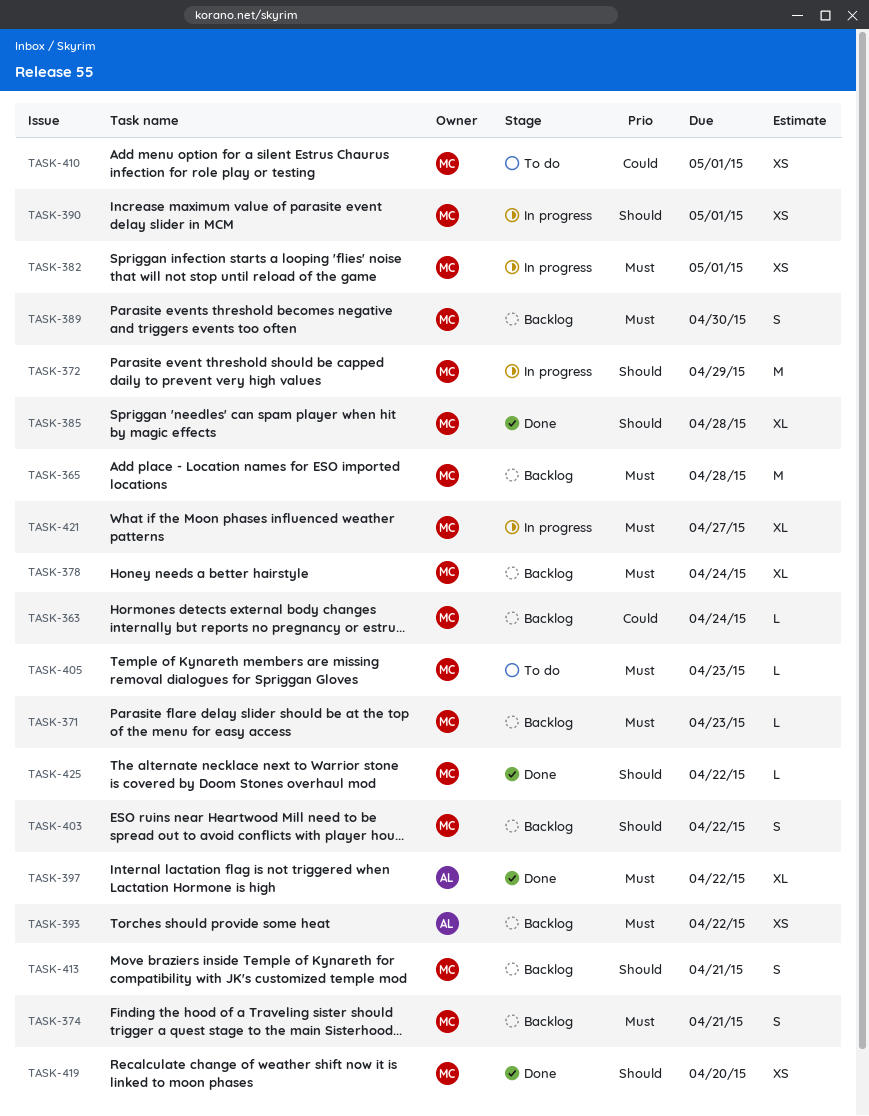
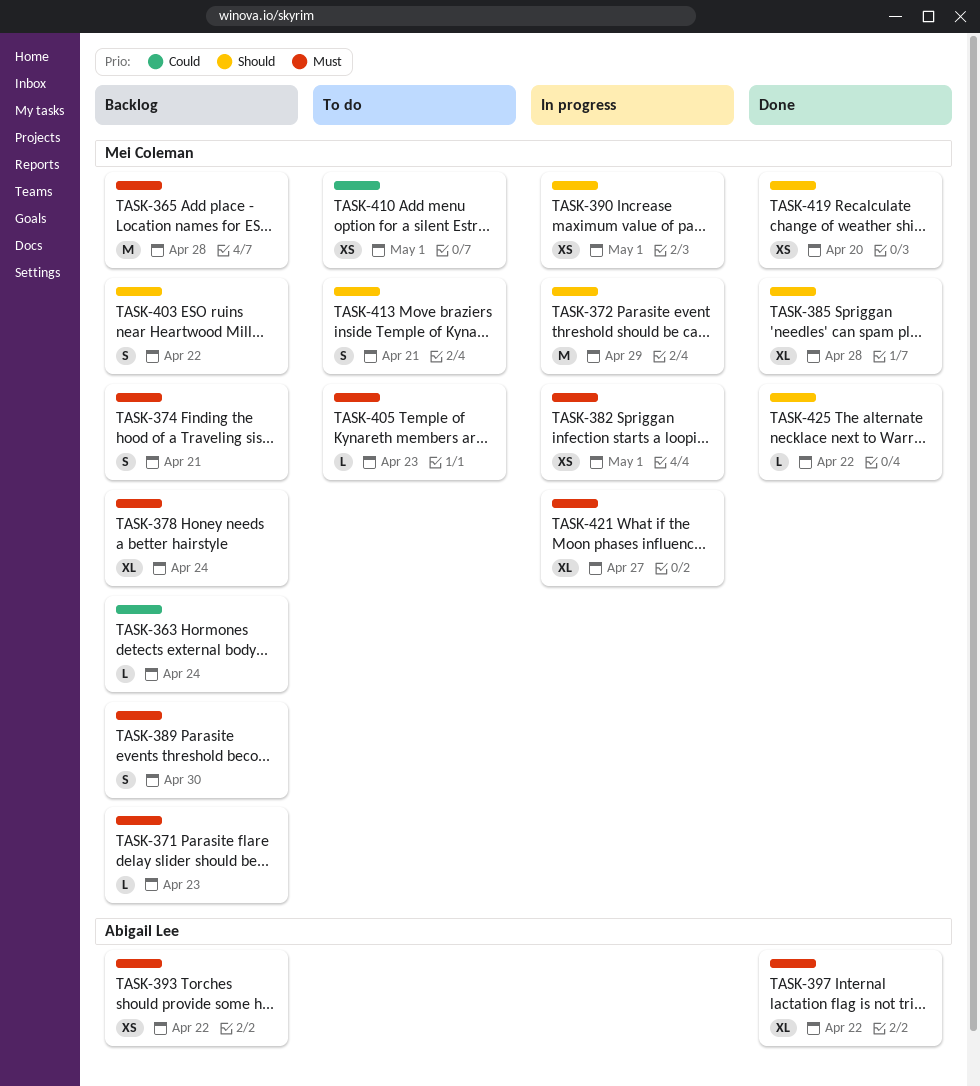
TASK-413, status: Backlog -> To do

